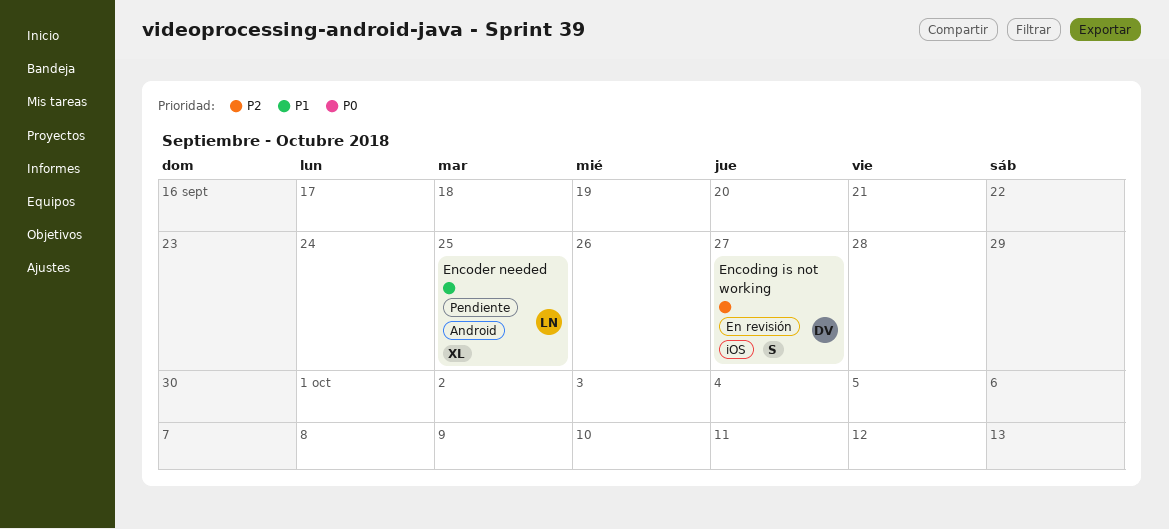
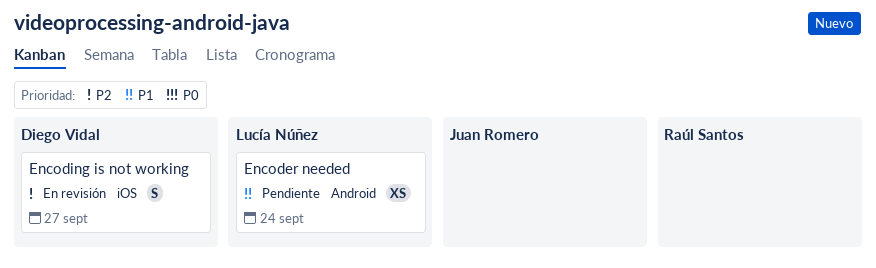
Encoder needed, estimate: XL -> XS
Encoder needed, due: Sep 25 -> Sep 24

